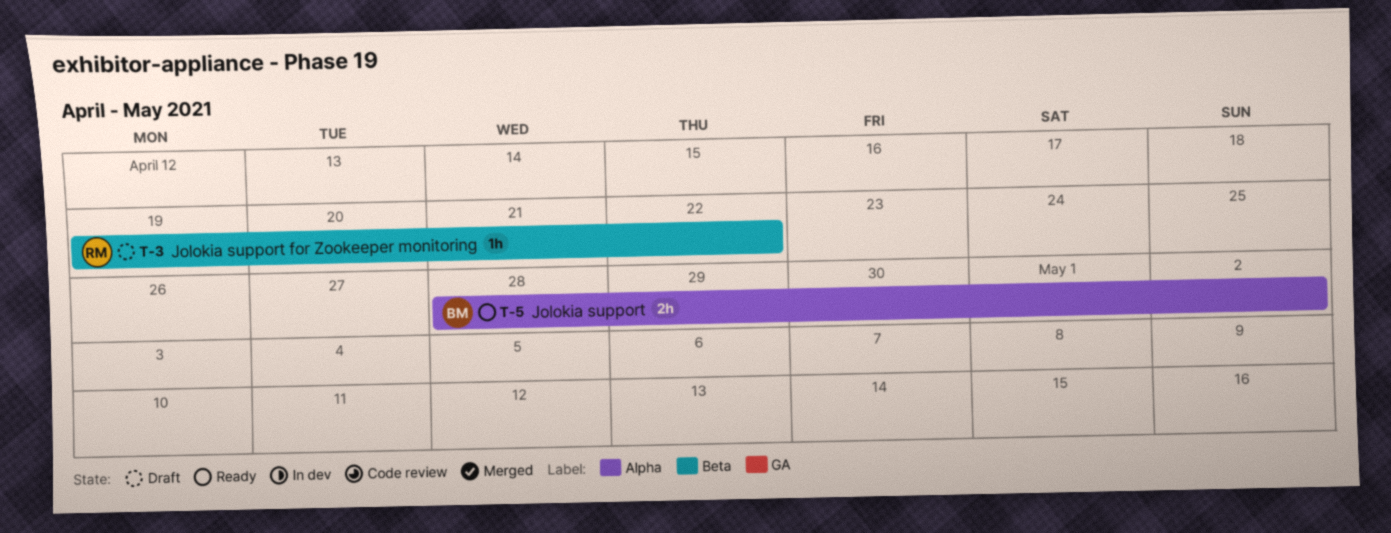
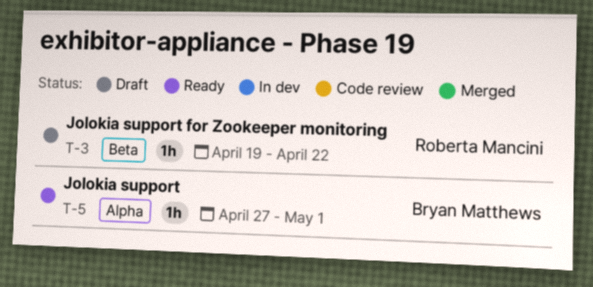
T-5, estimate: 2h -> 1h
T-5, start: Apr 28 -> Apr 27
T-5, due: May 2 -> May 1

